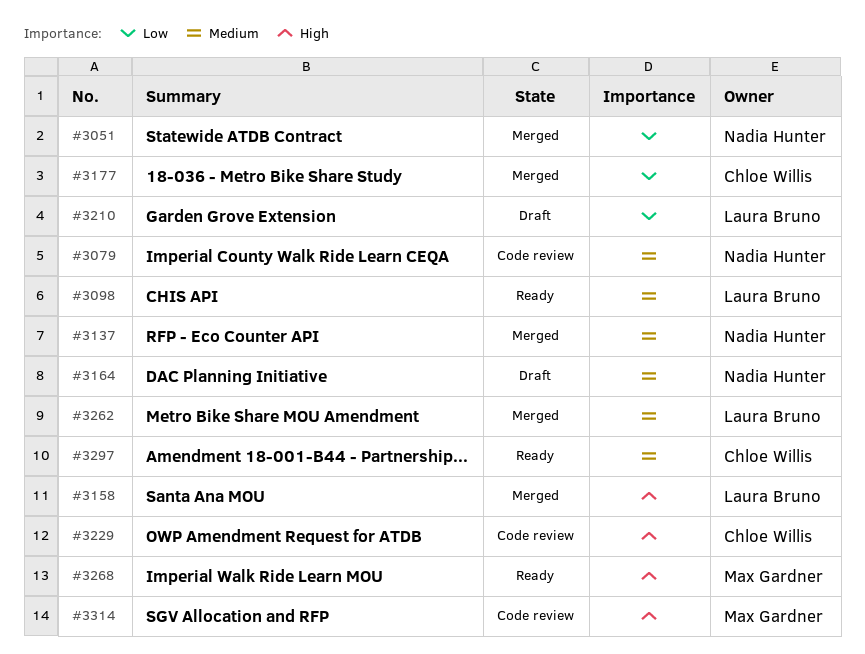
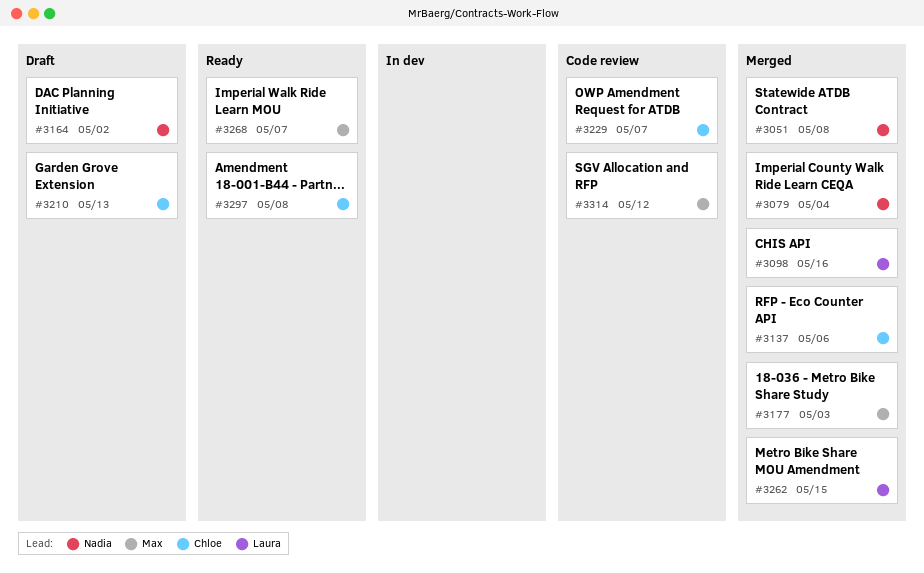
#3079, status: Code review -> Merged
#3098, status: Ready -> Merged
#3137, owner: Nadia Hunter -> Chloe Willis
#3158: present -> none
#3177, owner: Chloe Willis -> Max Gardner
#3210, owner: Laura Bruno -> Chloe Willis

